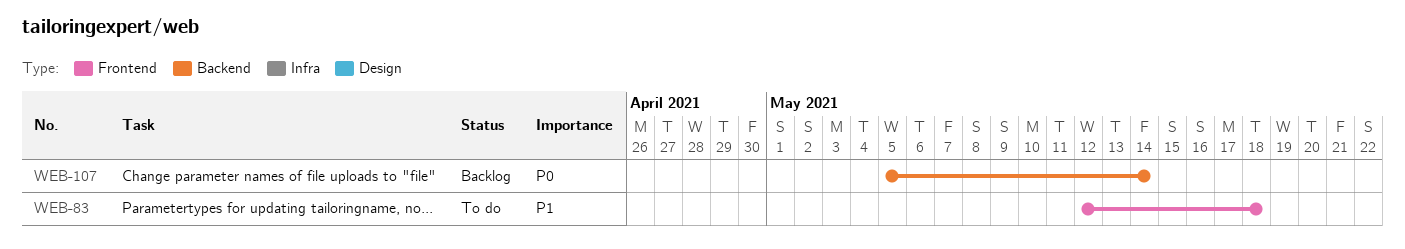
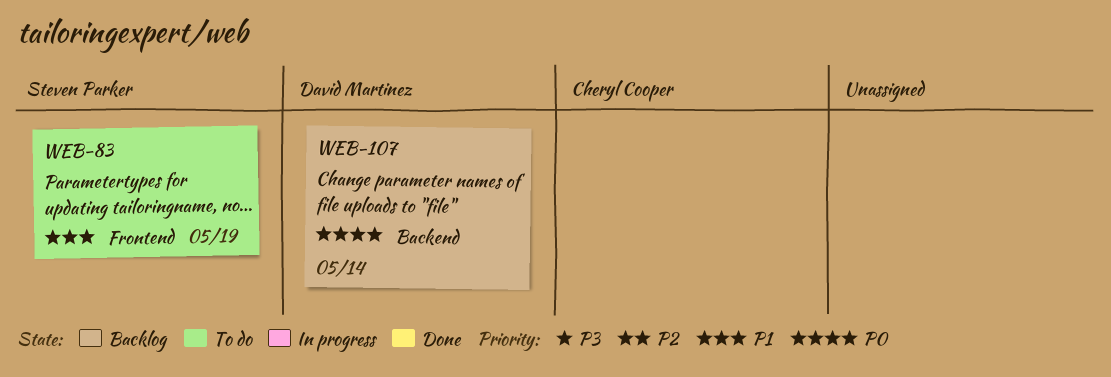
WEB-83, due: May 18 -> May 19

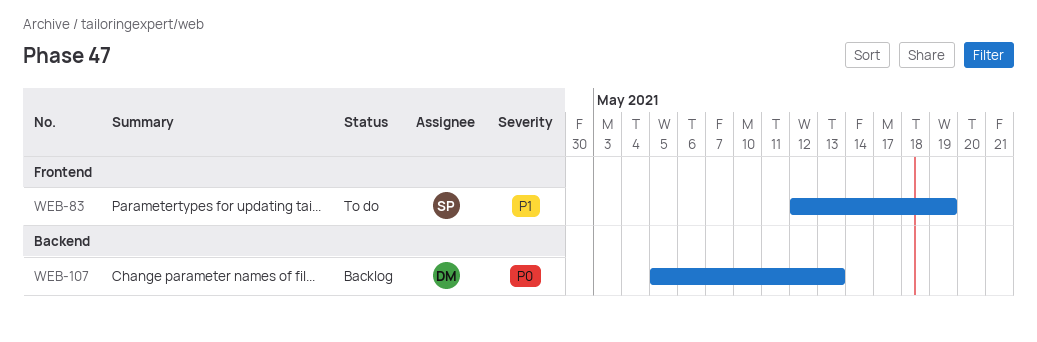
WEB-107, due: May 14 -> May 13

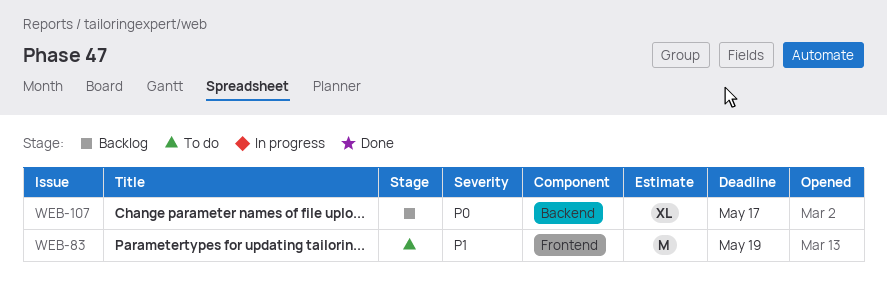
WEB-107, due: May 13 -> May 17

